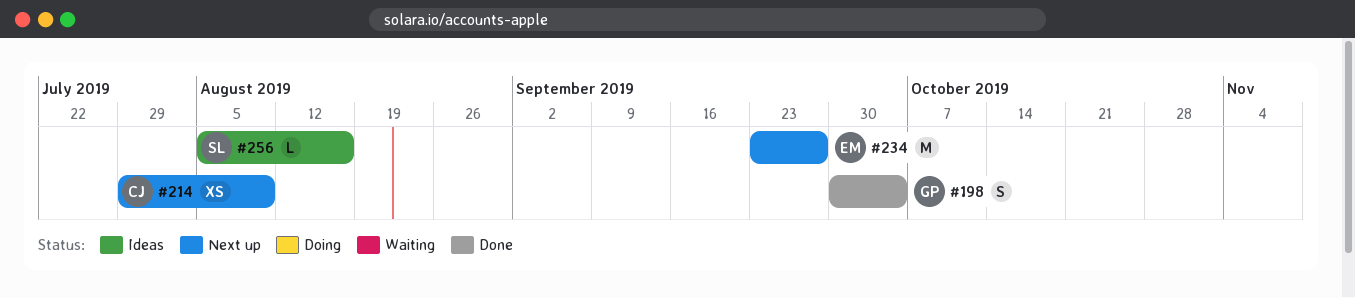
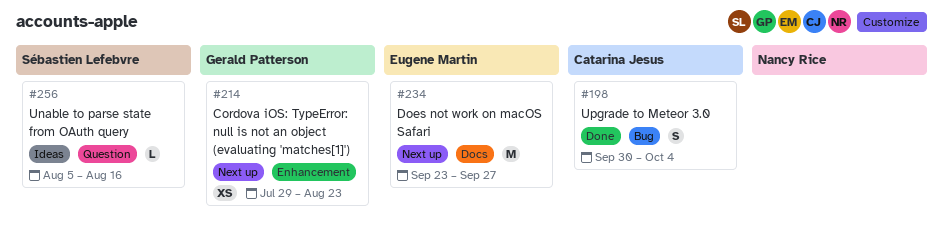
#198, owner: Gerald Patterson -> Catarina Jesus
#214, owner: Catarina Jesus -> Gerald Patterson
#214, due: Aug 9 -> Aug 23

